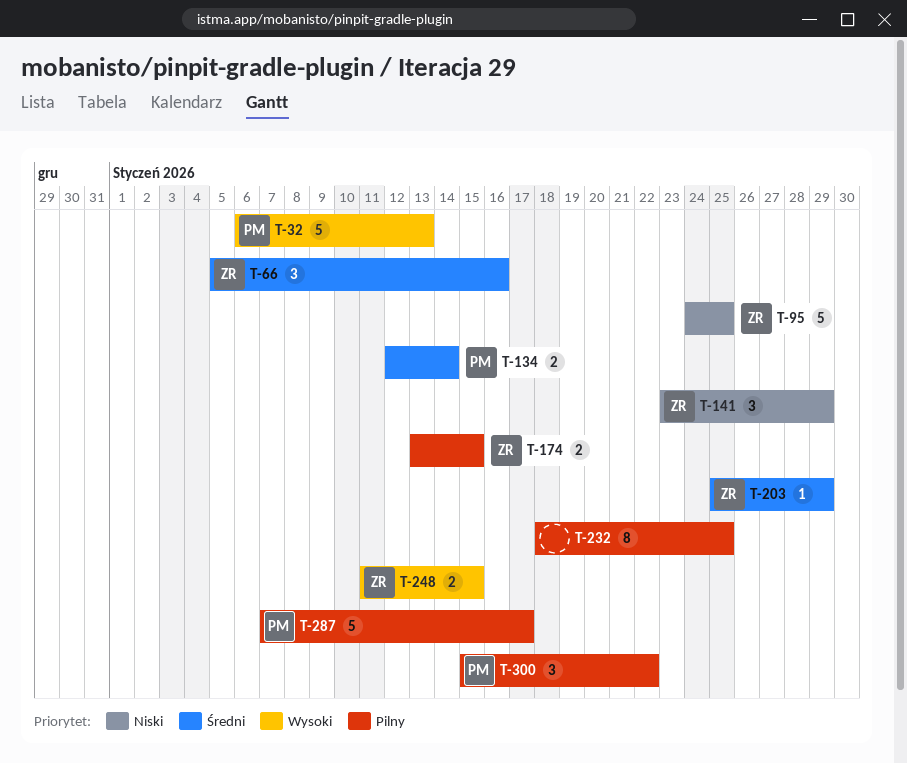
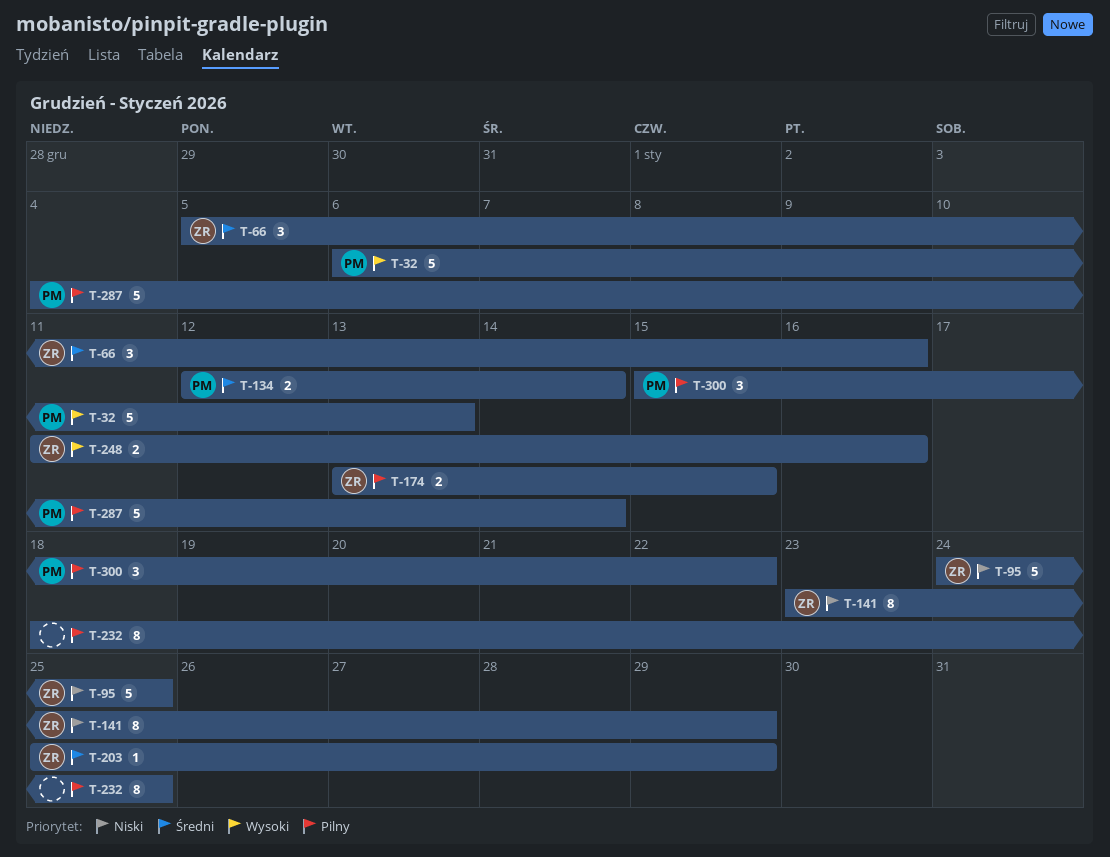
T-141, estimate: 3 -> 8
T-248, due: Jan 15 -> Jan 16
T-287, start: Jan 7 -> Jan 4
T-287, due: Jan 17 -> Jan 14

